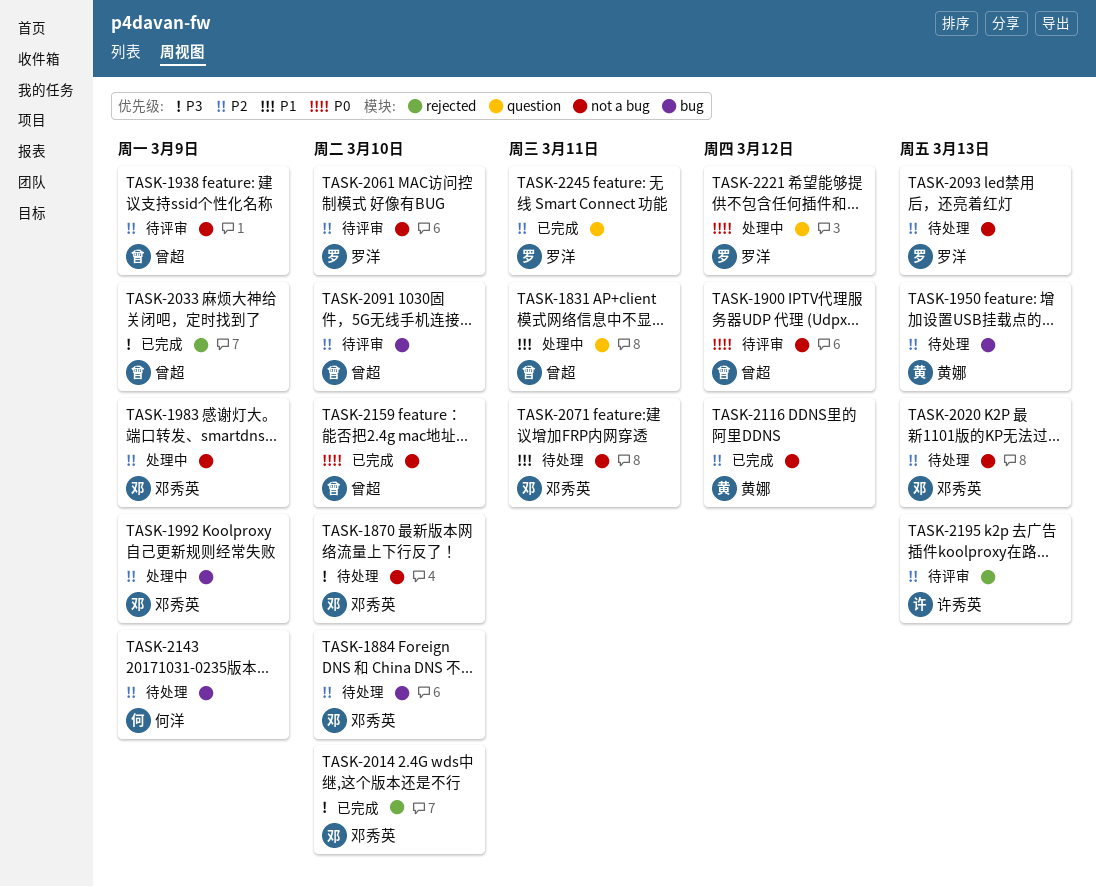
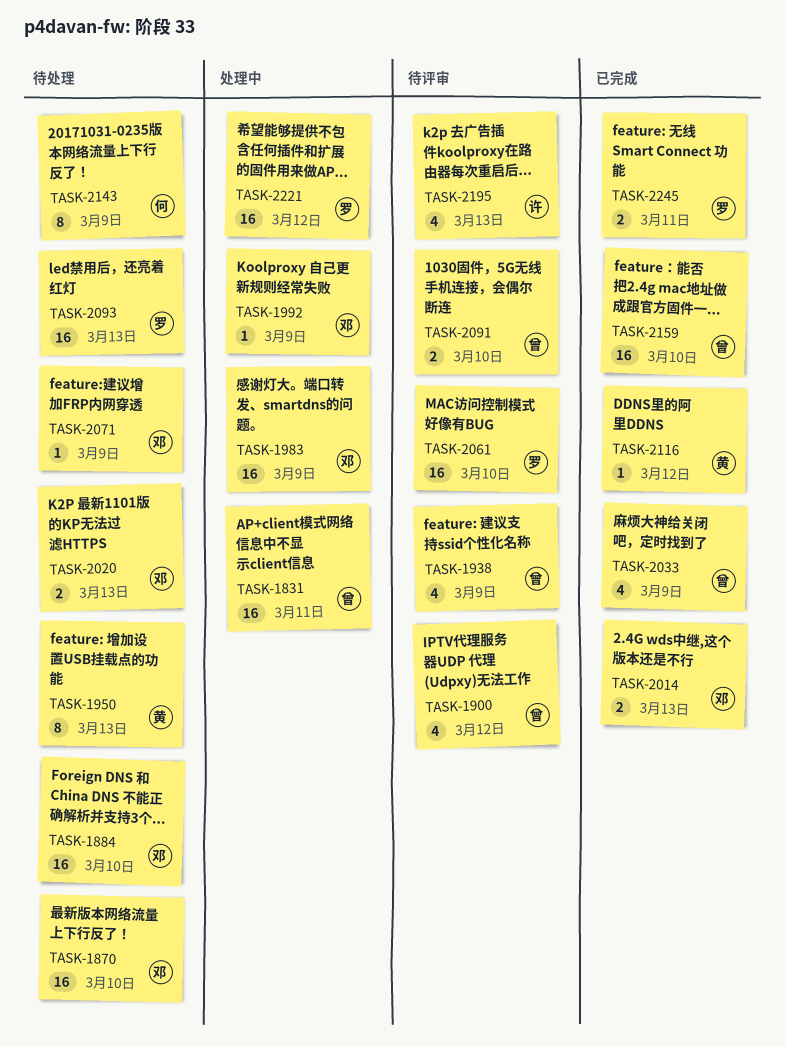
TASK-2014, due: Mar 10 -> Mar 13
TASK-2071, due: Mar 11 -> Mar 9

